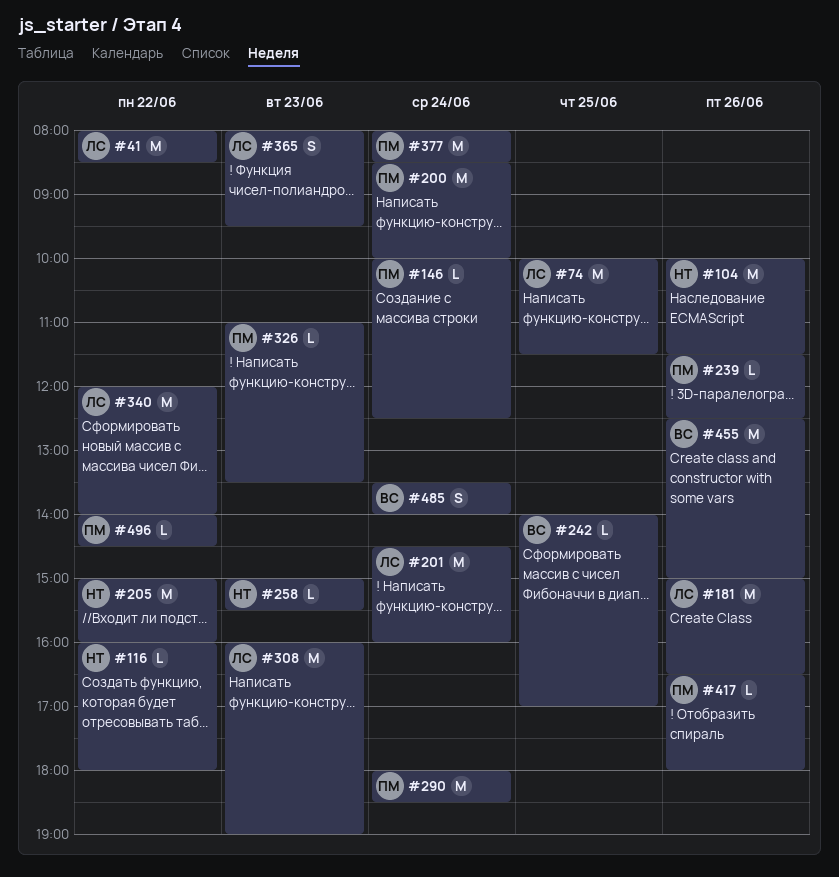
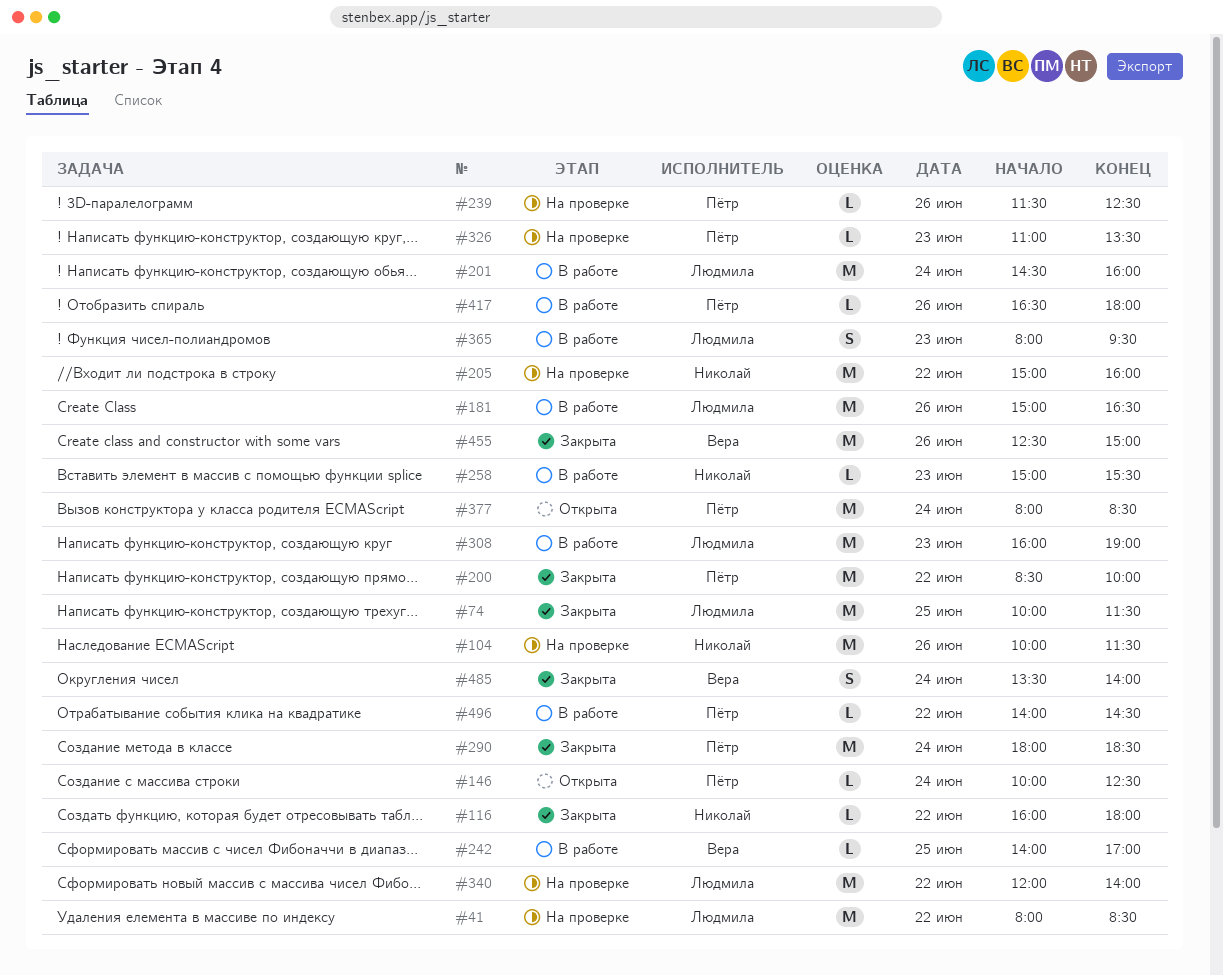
#200, day: Jun 24 -> Jun 22

